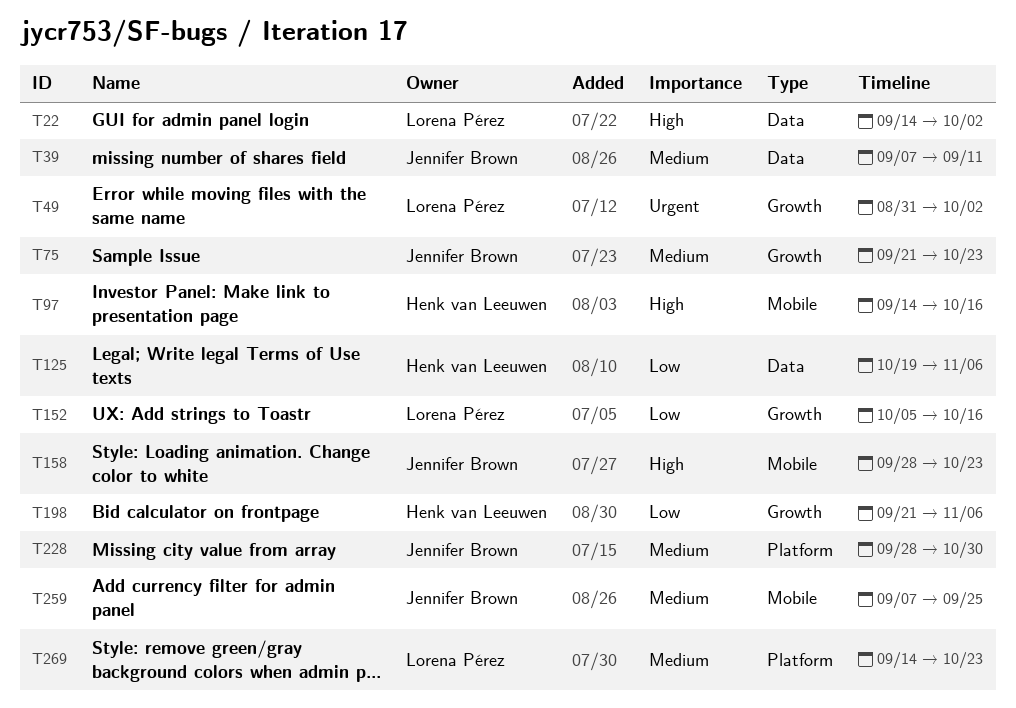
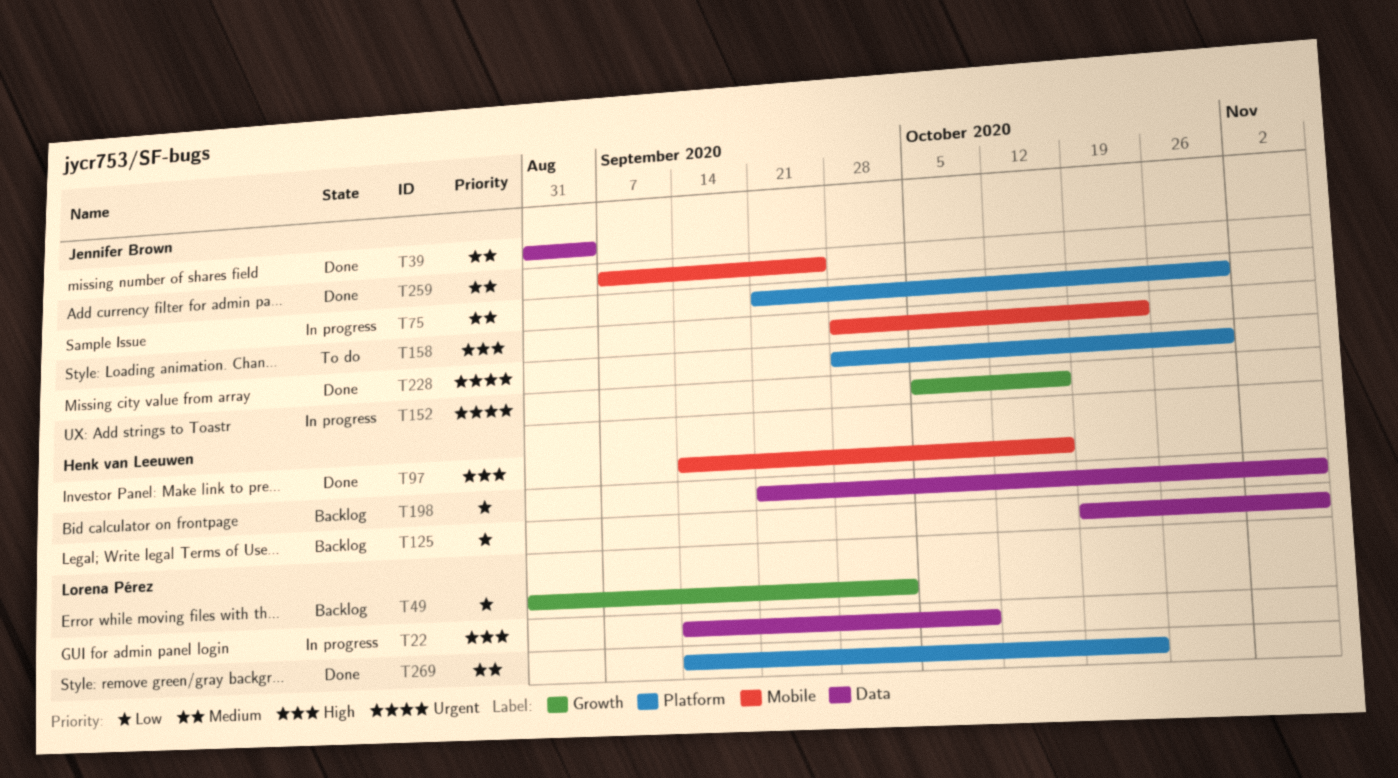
T22, due: Oct 2 -> Oct 9
T39, start: Sep 7 -> Aug 31
T39, due: Sep 11 -> Sep 4
T49, priority: Urgent -> Low
T75, label: Growth -> Platform
T75, due: Oct 23 -> Oct 30
T152, owner: Lorena Pérez -> Jennifer Brown
T152, priority: Low -> Urgent
T198, label: Growth -> Data
T228, priority: Medium -> Urgent

